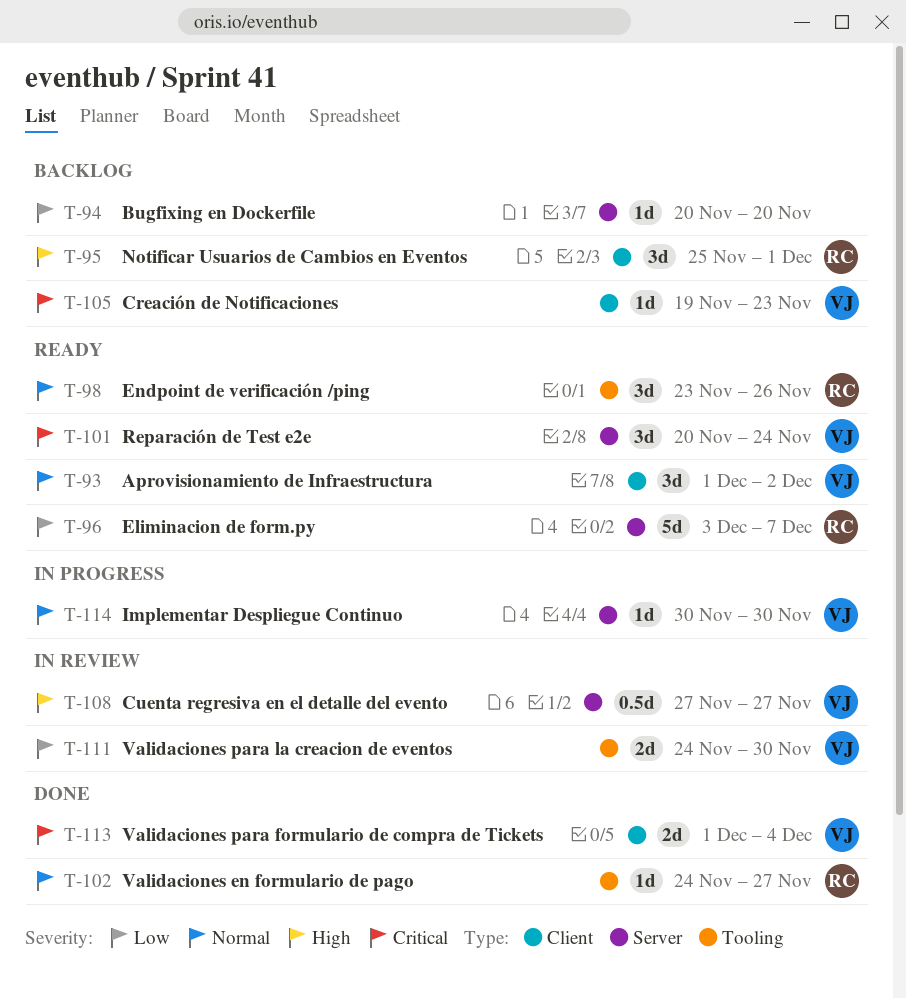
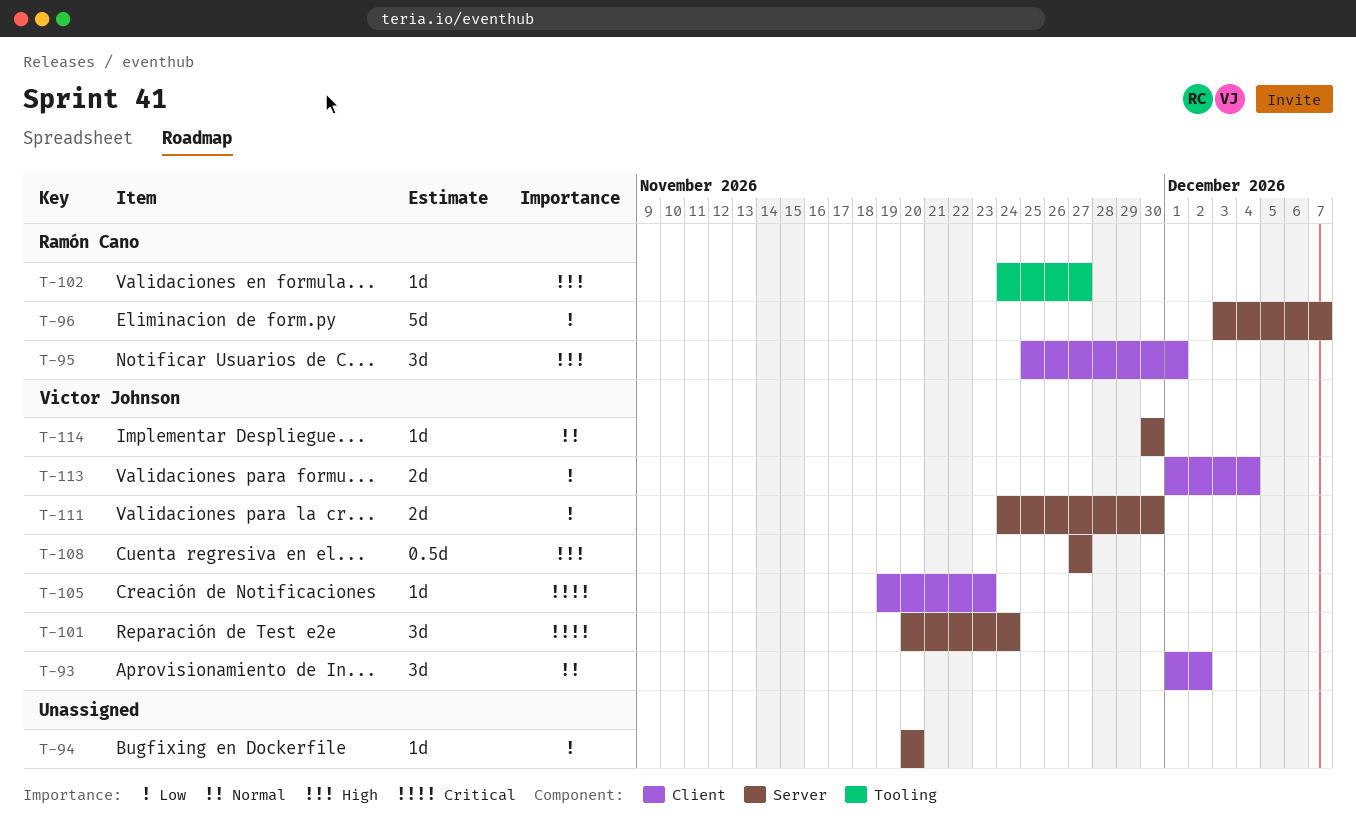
T-98: present -> none
T-102, priority: Normal -> High
T-111, label: Tooling -> Server
T-113, priority: Critical -> Low

